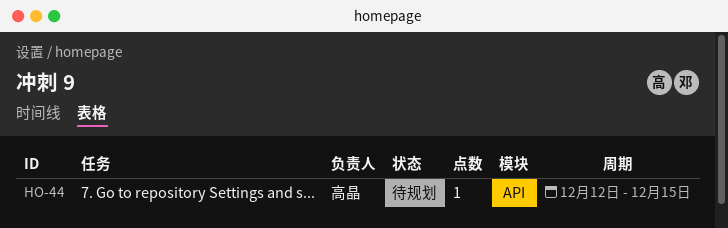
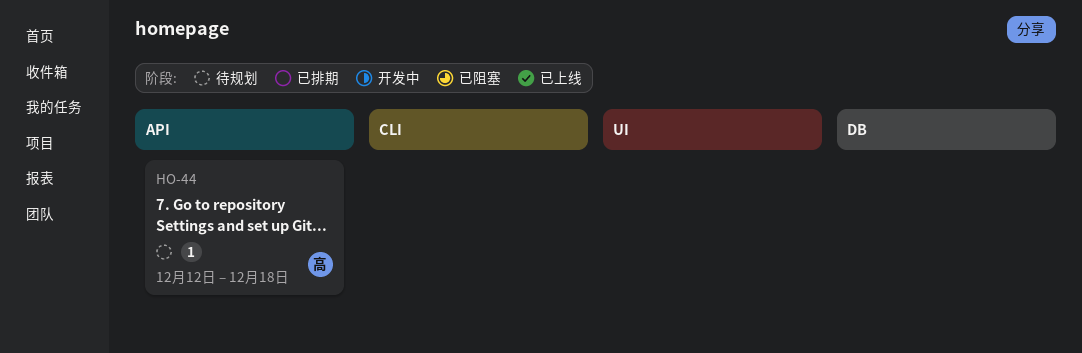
HO-44, due: Dec 15 -> Dec 18

